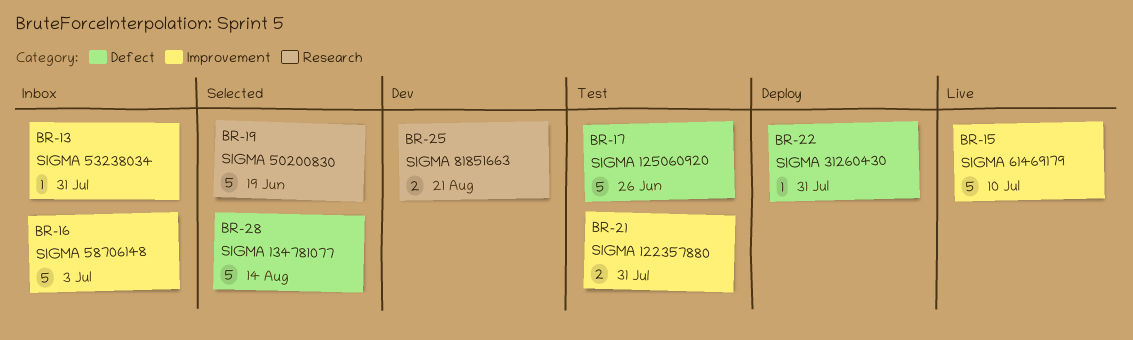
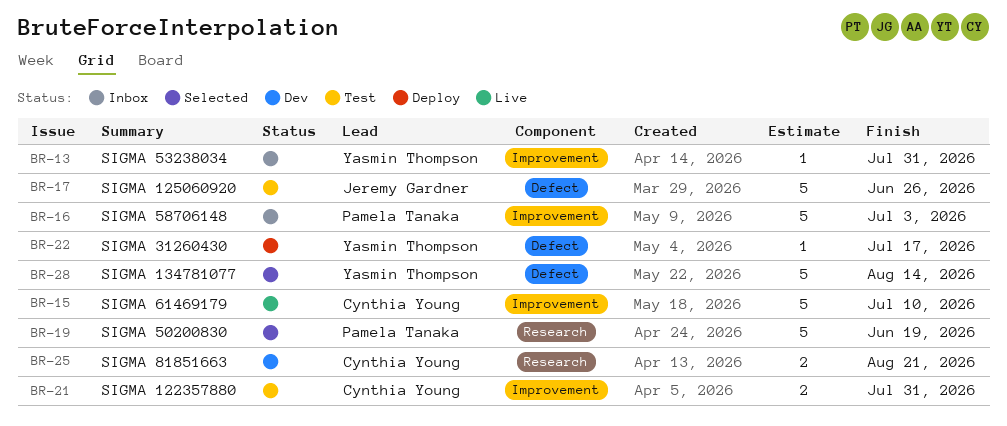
BR-22, due: Jul 31 -> Jul 17

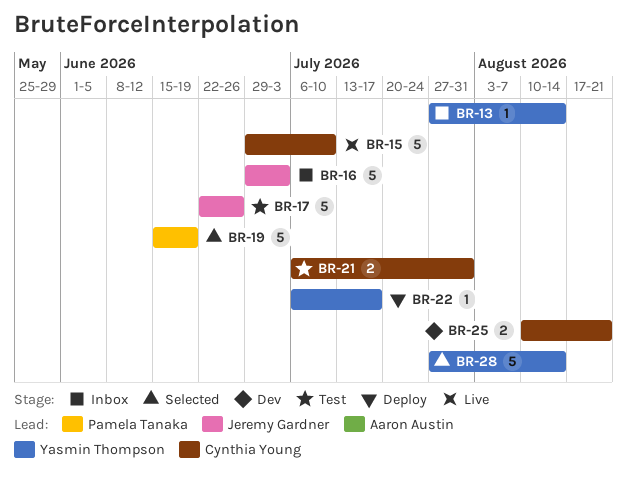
BR-13, due: Jul 31 -> Aug 14
BR-16, owner: Pamela Tanaka -> Jeremy Gardner

